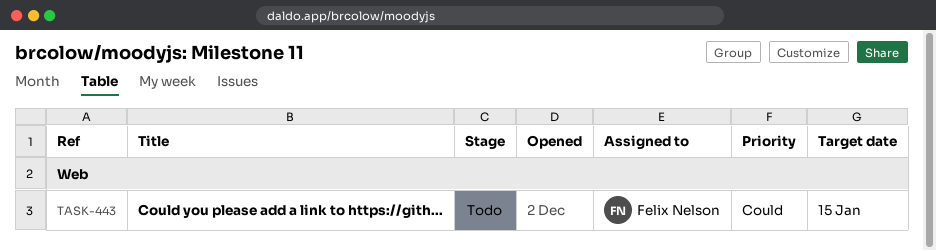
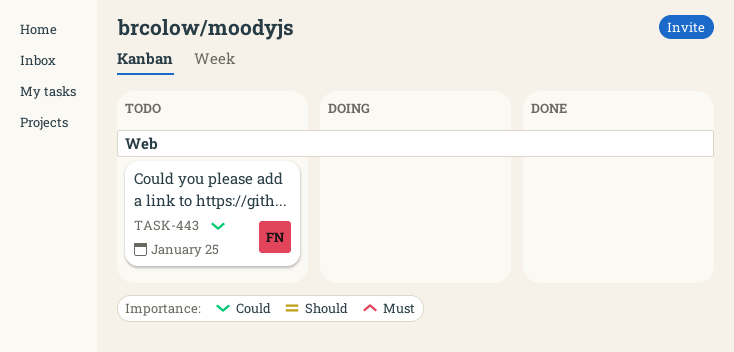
TASK-443, due: Jan 15 -> Jan 25

